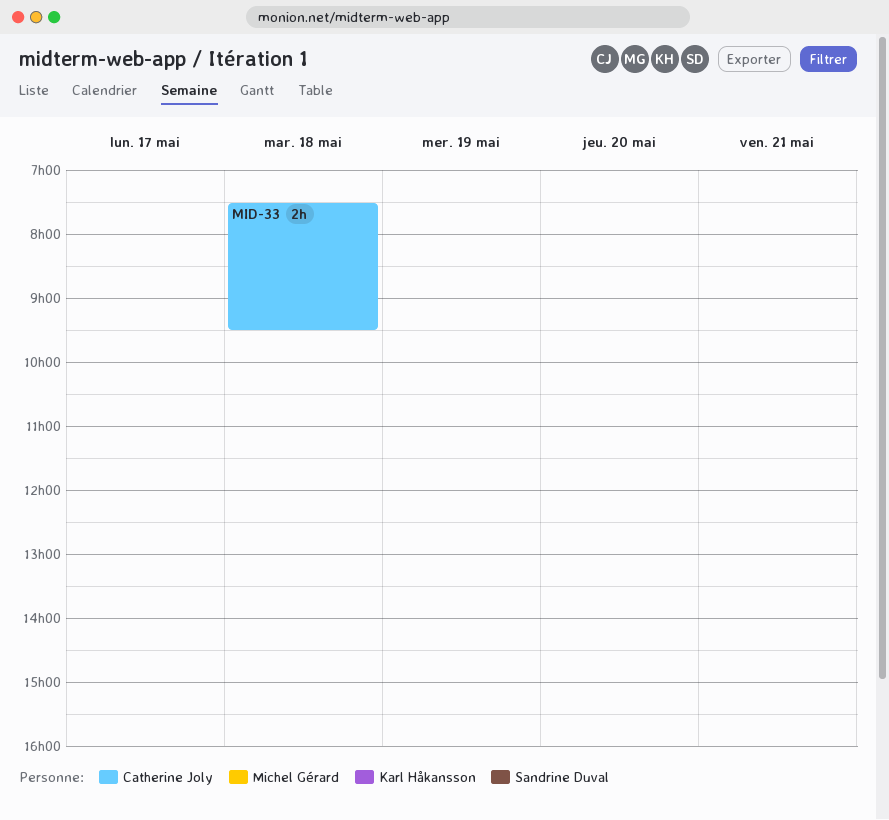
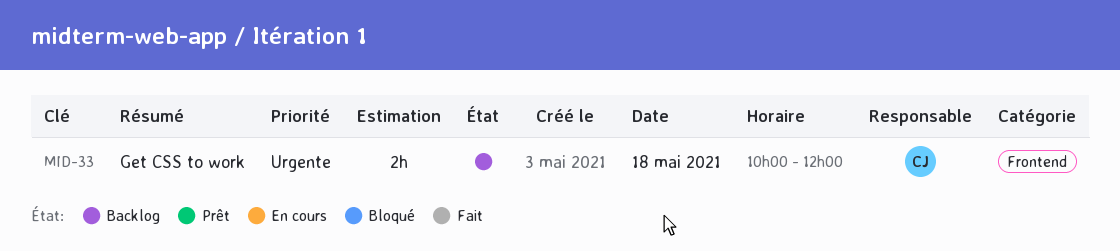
MID-33, begins: 07:30 -> 10:00
MID-33, ends: 09:30 -> 12:00

